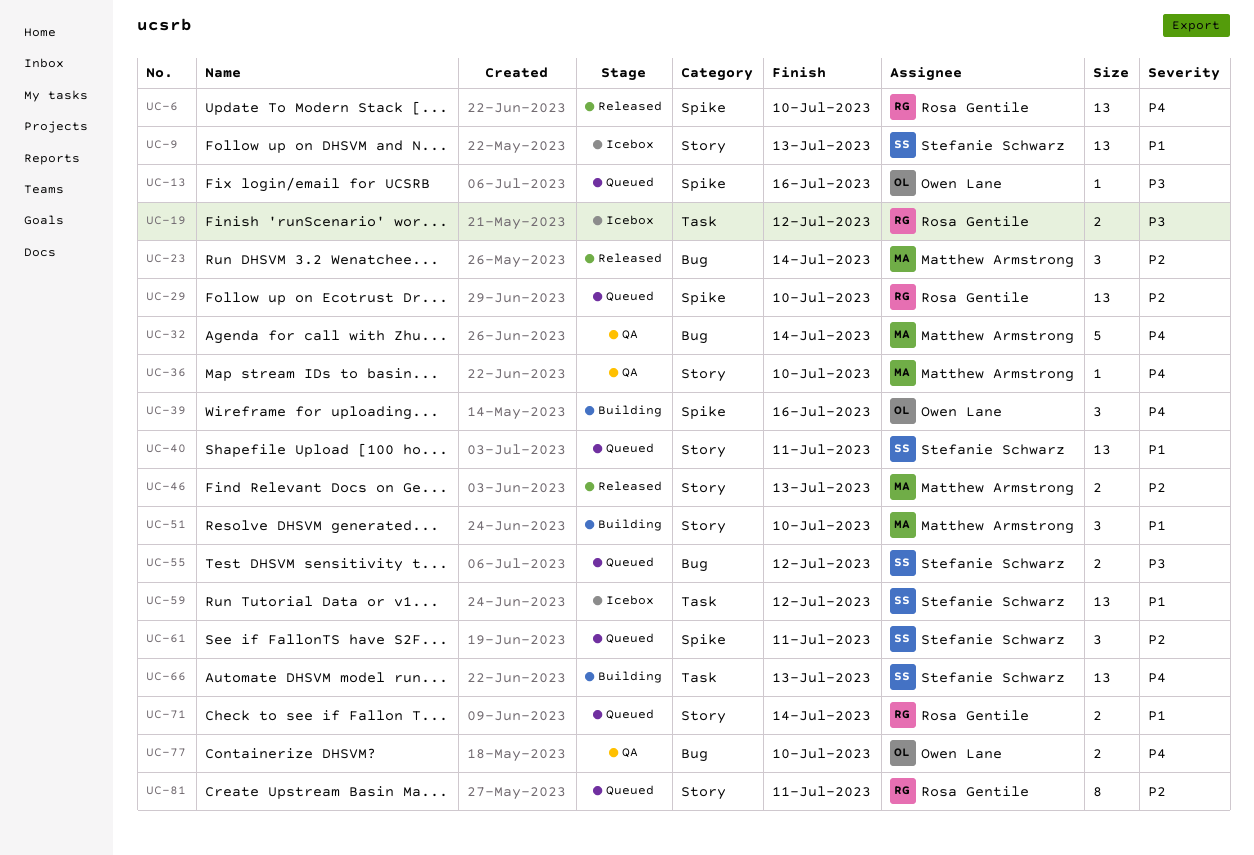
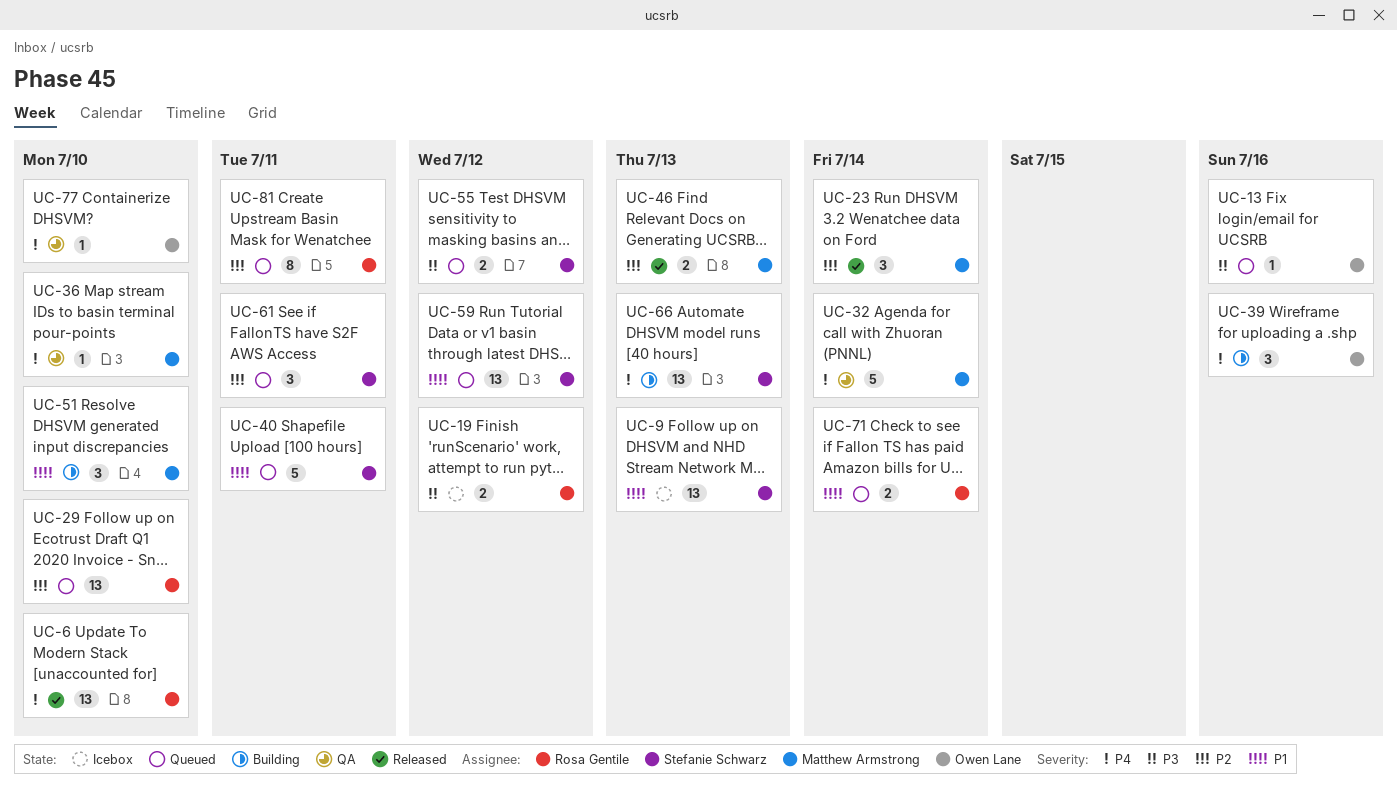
UC-40, estimate: 13 -> 5
UC-59, status: Icebox -> Queued
UC-77, estimate: 2 -> 1

